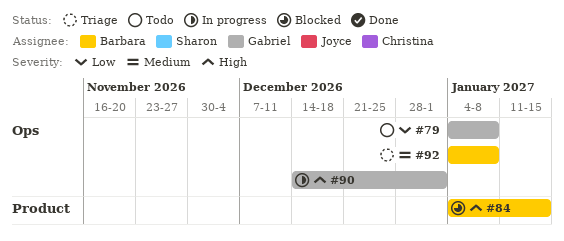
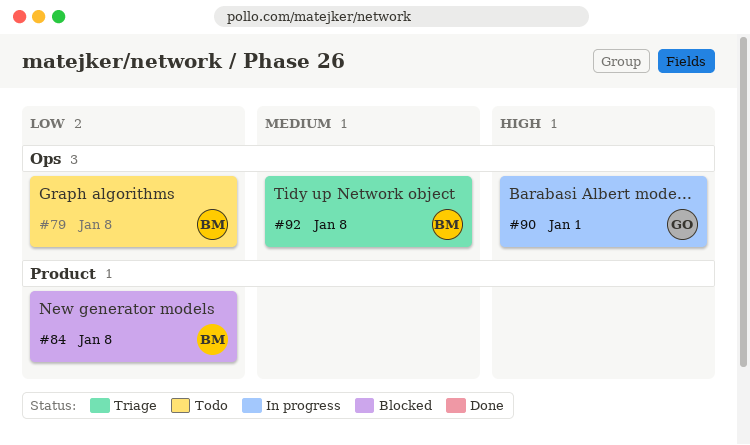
#79, owner: Gabriel -> Barbara
#84, priority: High -> Low
#84, due: Jan 15 -> Jan 8

